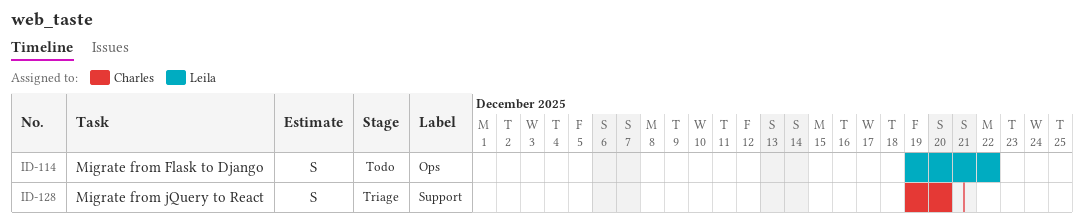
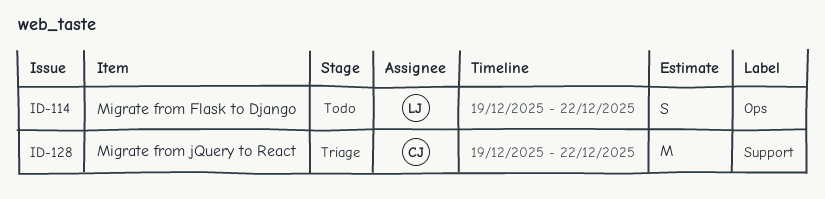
ID-128, estimate: S -> M
ID-128, due: Dec 20 -> Dec 22

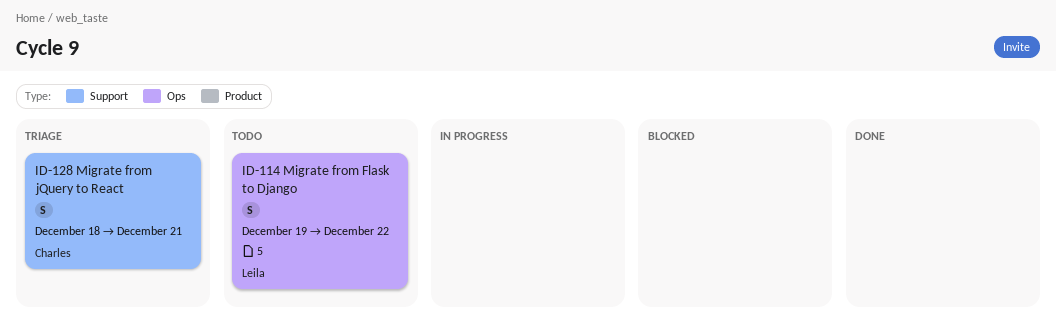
ID-128, estimate: M -> S
ID-128, start: Dec 19 -> Dec 18
ID-128, due: Dec 22 -> Dec 21

